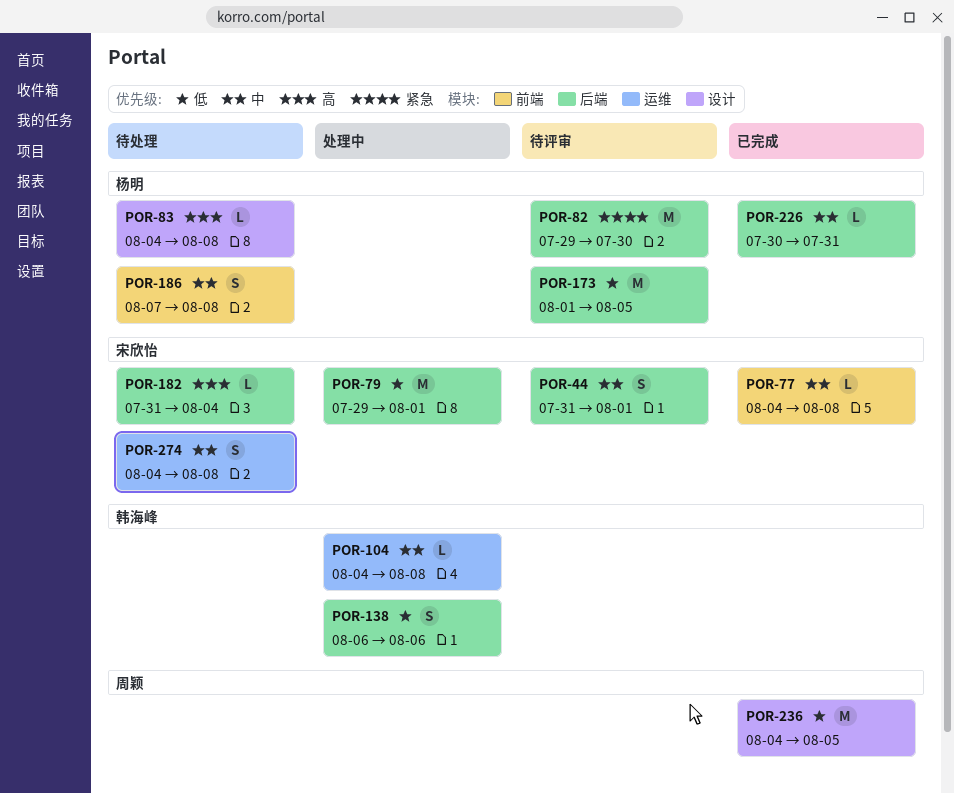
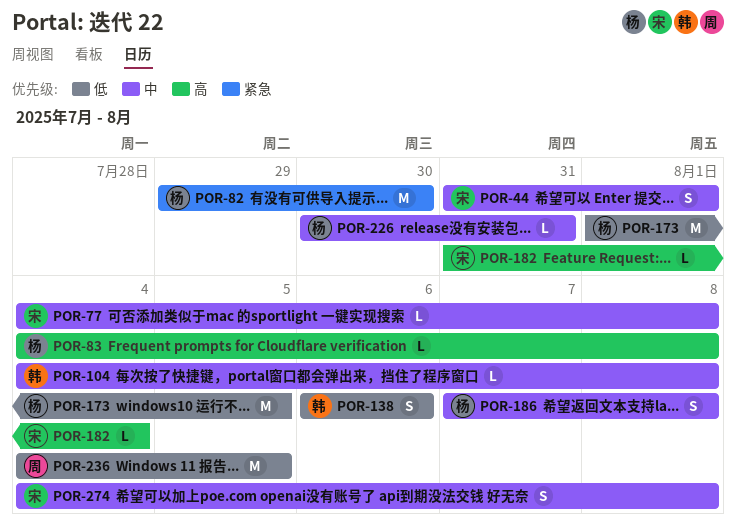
POR-79: present -> none

